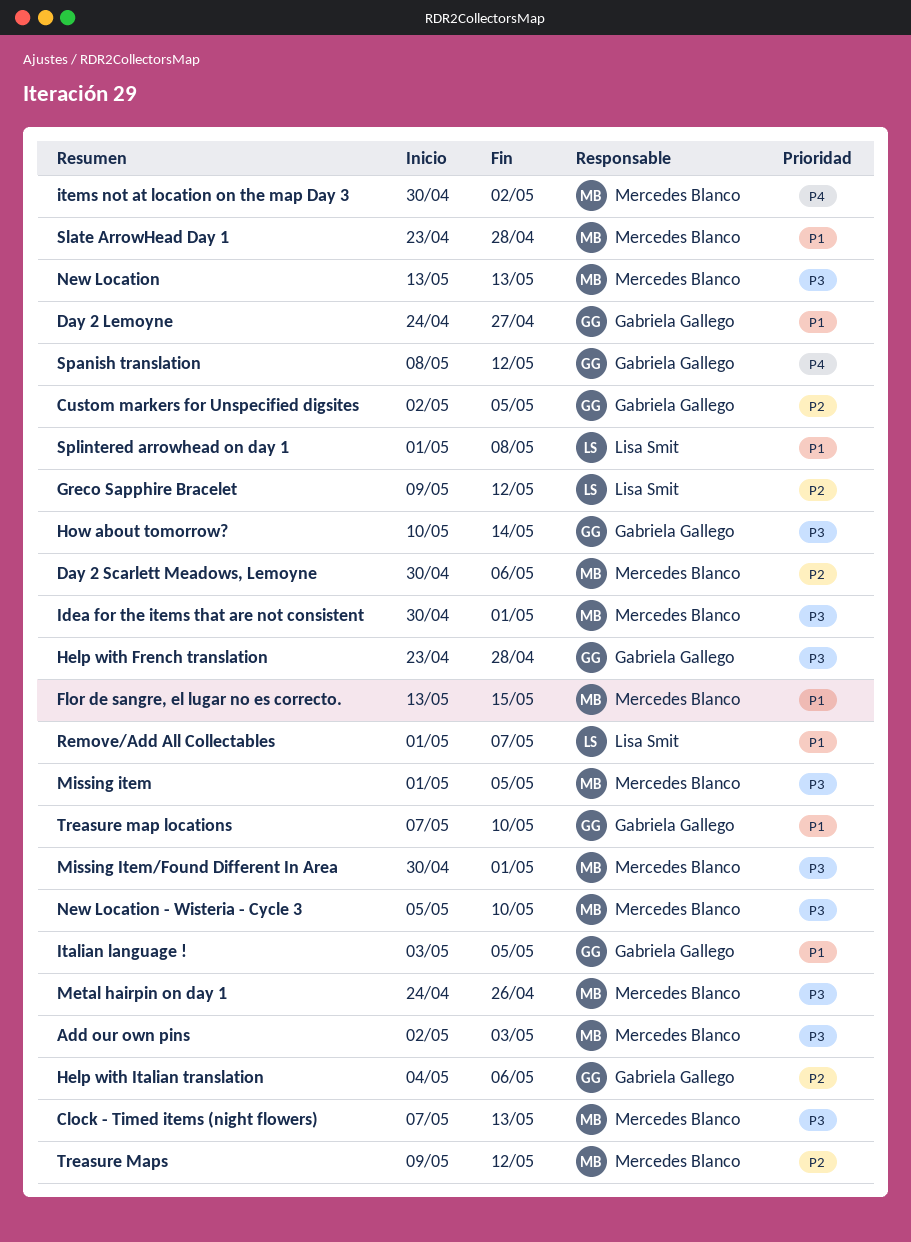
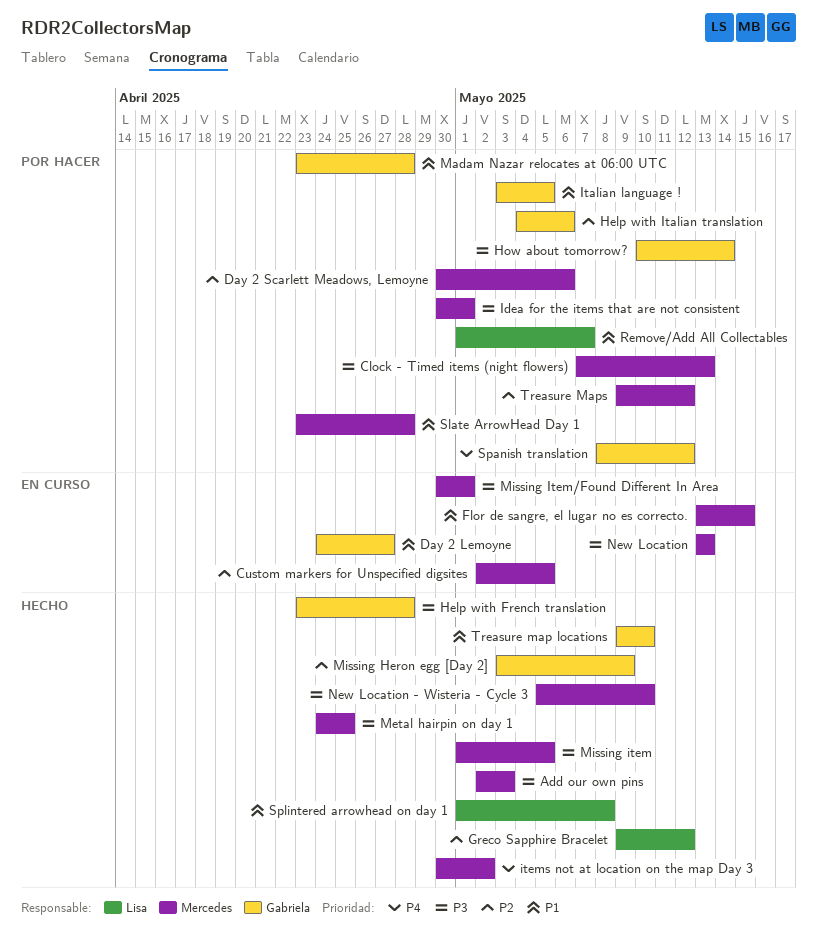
Custom markers for Unspecified digsites, owner: Gabriela Gallego -> Mercedes Blanco
Madam Nazar relocates at 06:00 UTC: none -> present
Metal hairpin on day 1, due: Apr 26 -> Apr 25
Missing Heron egg [Day 2]: none -> present
Treasure map locations, start: May 7 -> May 9

